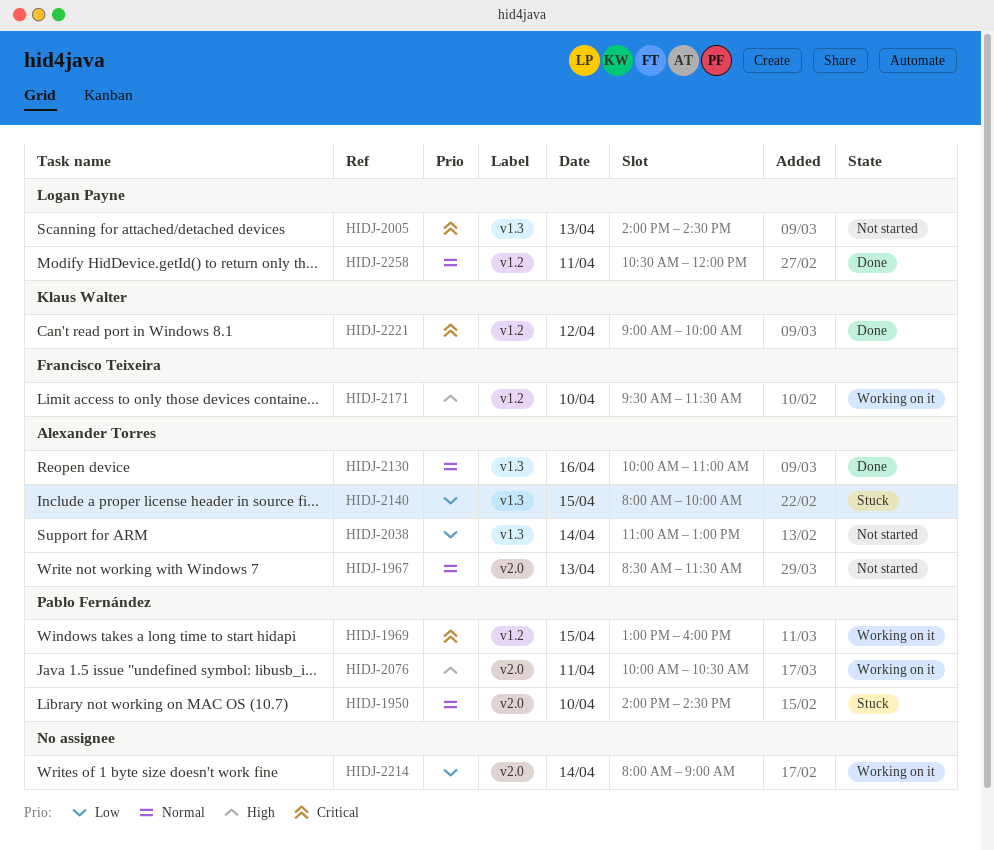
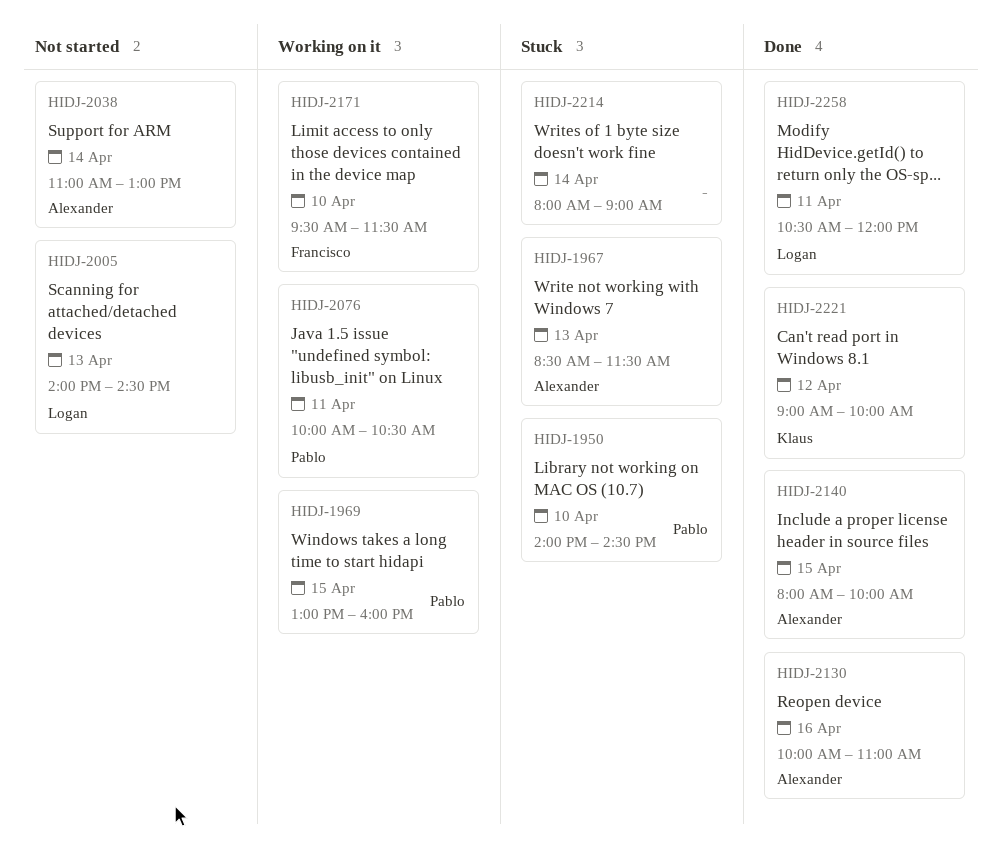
HIDJ-1967, status: Not started -> Stuck
HIDJ-2140, status: Stuck -> Done
HIDJ-2214, status: Working on it -> Stuck

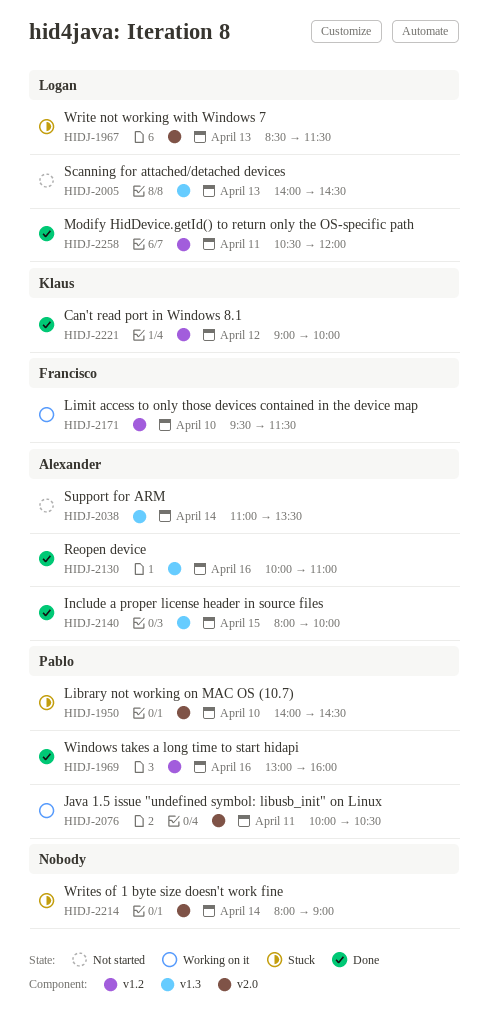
HIDJ-1967, owner: Alexander -> Logan
HIDJ-1969, status: Working on it -> Done
HIDJ-1969, day: Apr 15 -> Apr 16
HIDJ-2038, ends: 13:00 -> 13:30

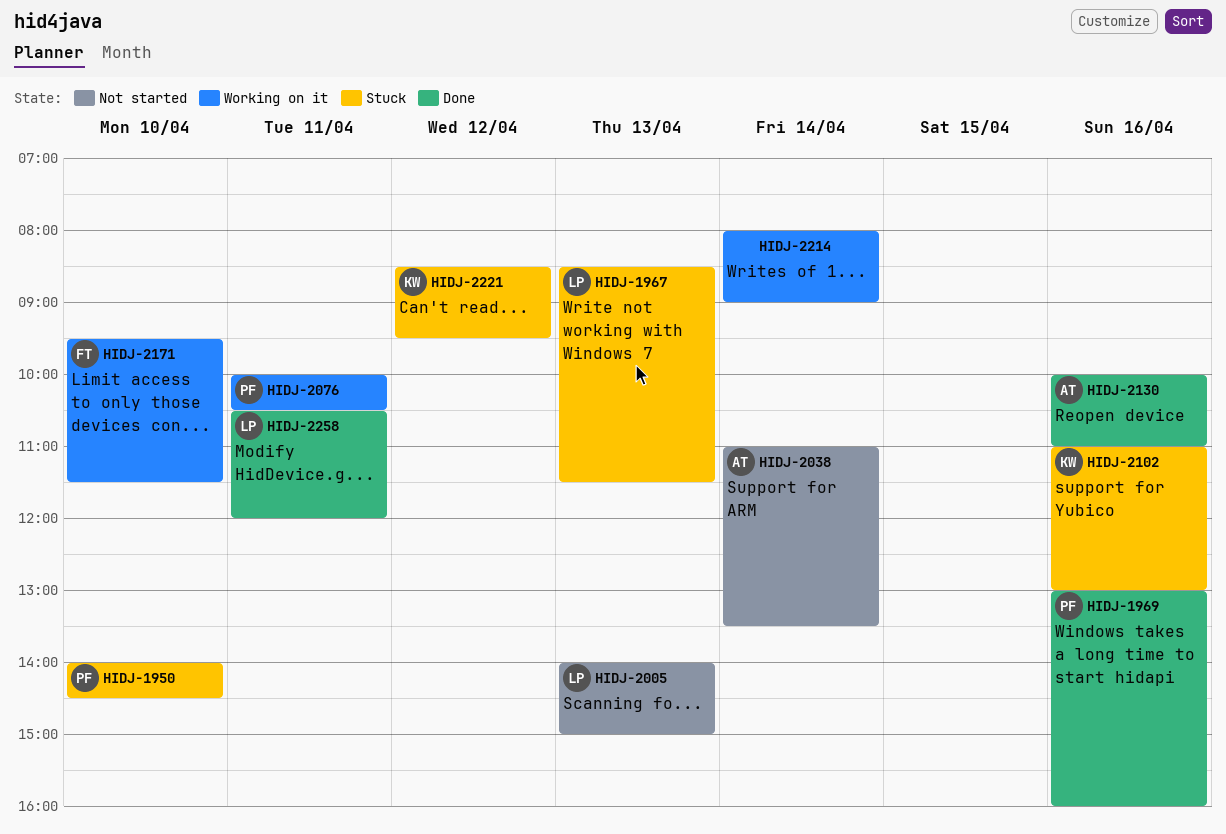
HIDJ-2005, ends: 14:30 -> 15:00
HIDJ-2102: none -> present
HIDJ-2140: present -> none
HIDJ-2214, status: Stuck -> Working on it
HIDJ-2221, status: Done -> Stuck
HIDJ-2221, begins: 09:00 -> 08:30
HIDJ-2221, ends: 10:00 -> 09:30

